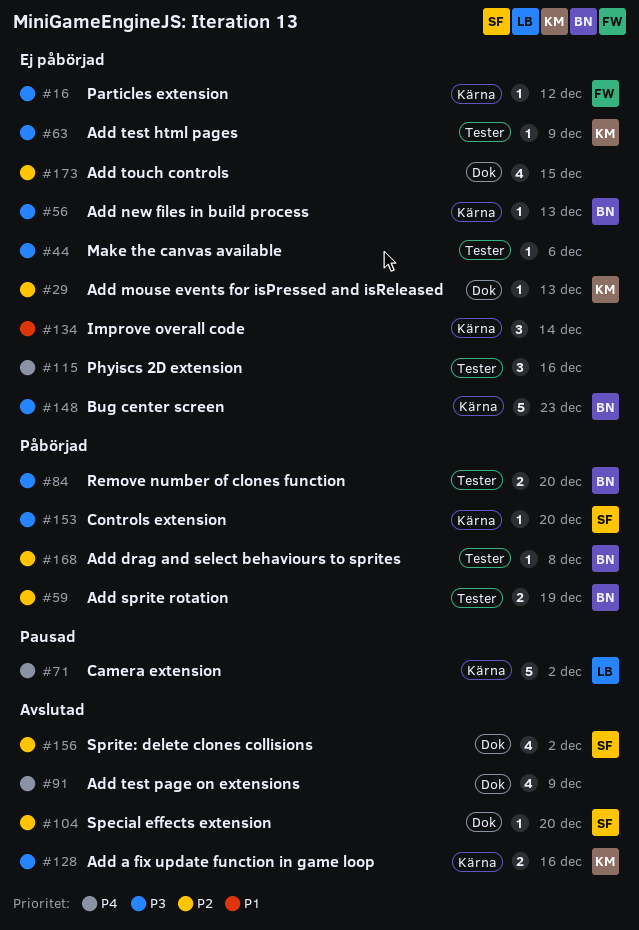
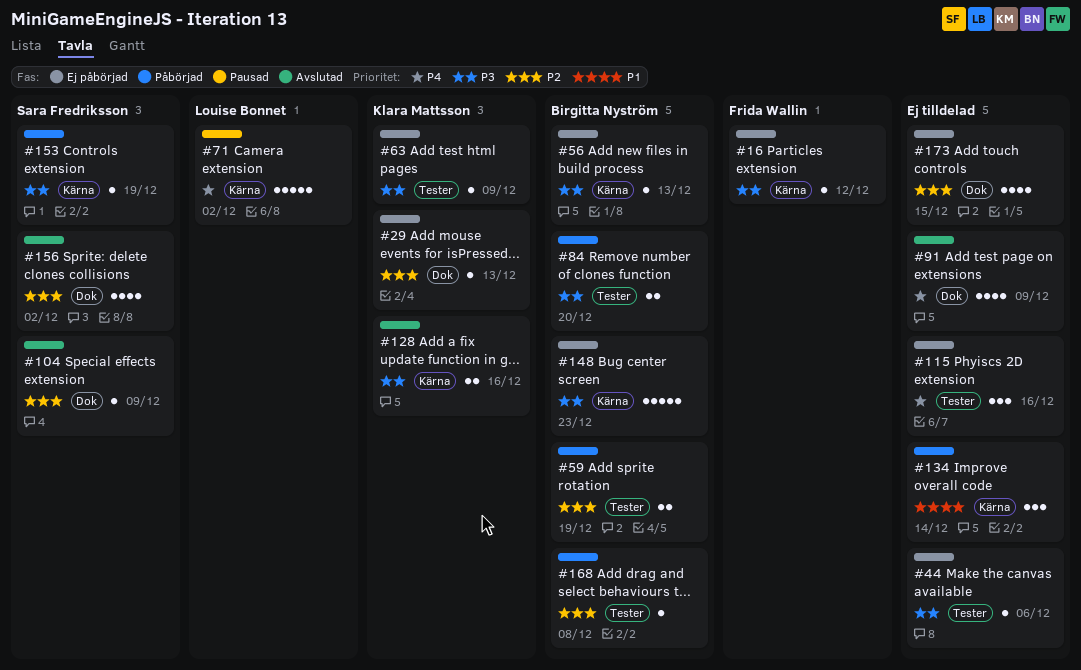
#104, due: Dec 20 -> Dec 9
#134, status: Ej påbörjad -> Påbörjad
#153, due: Dec 20 -> Dec 19

